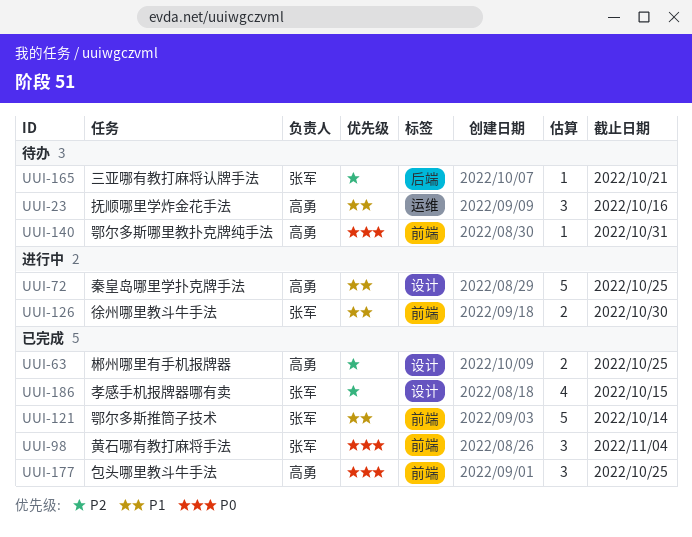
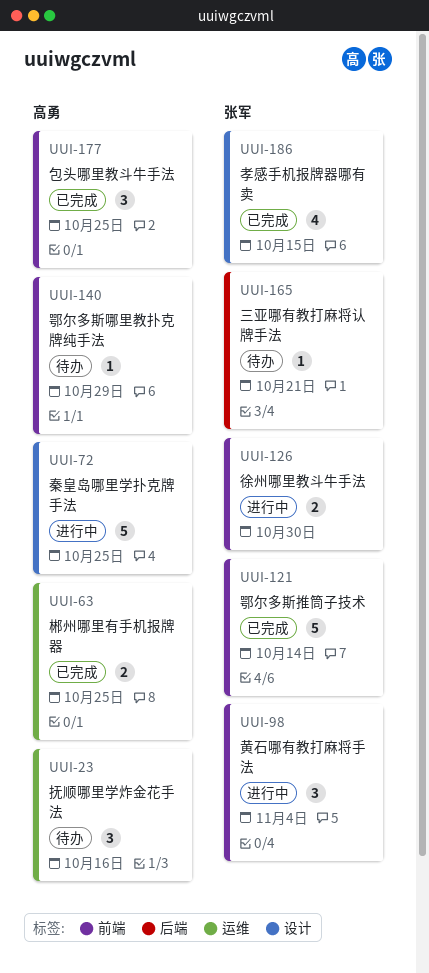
UUI-63, label: 设计 -> 运维
UUI-98, status: 已完成 -> 进行中
UUI-140, due: Oct 31 -> Oct 29

